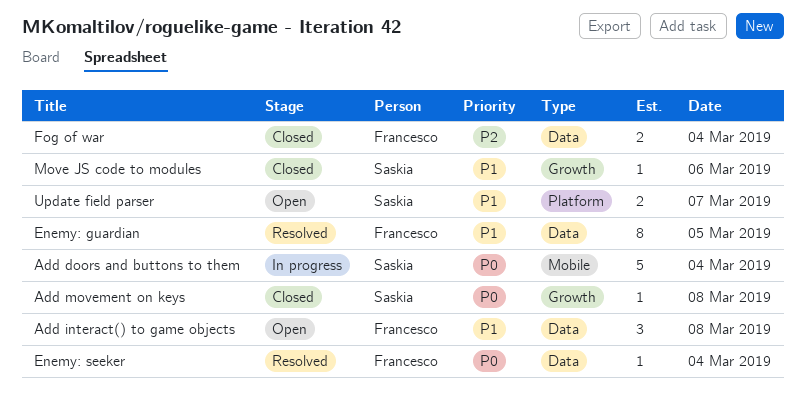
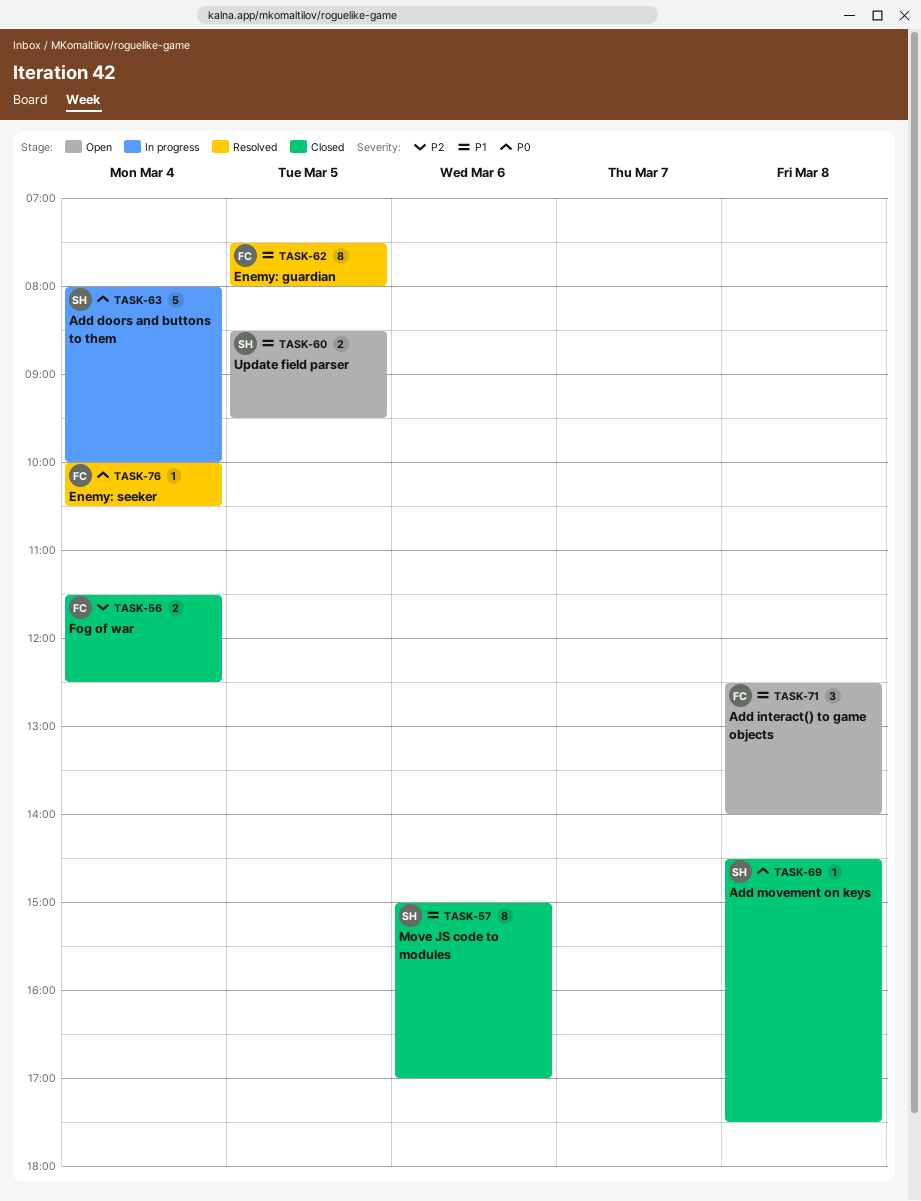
Move JS code to modules, estimate: 1 -> 8
Update field parser, day: Mar 7 -> Mar 5

